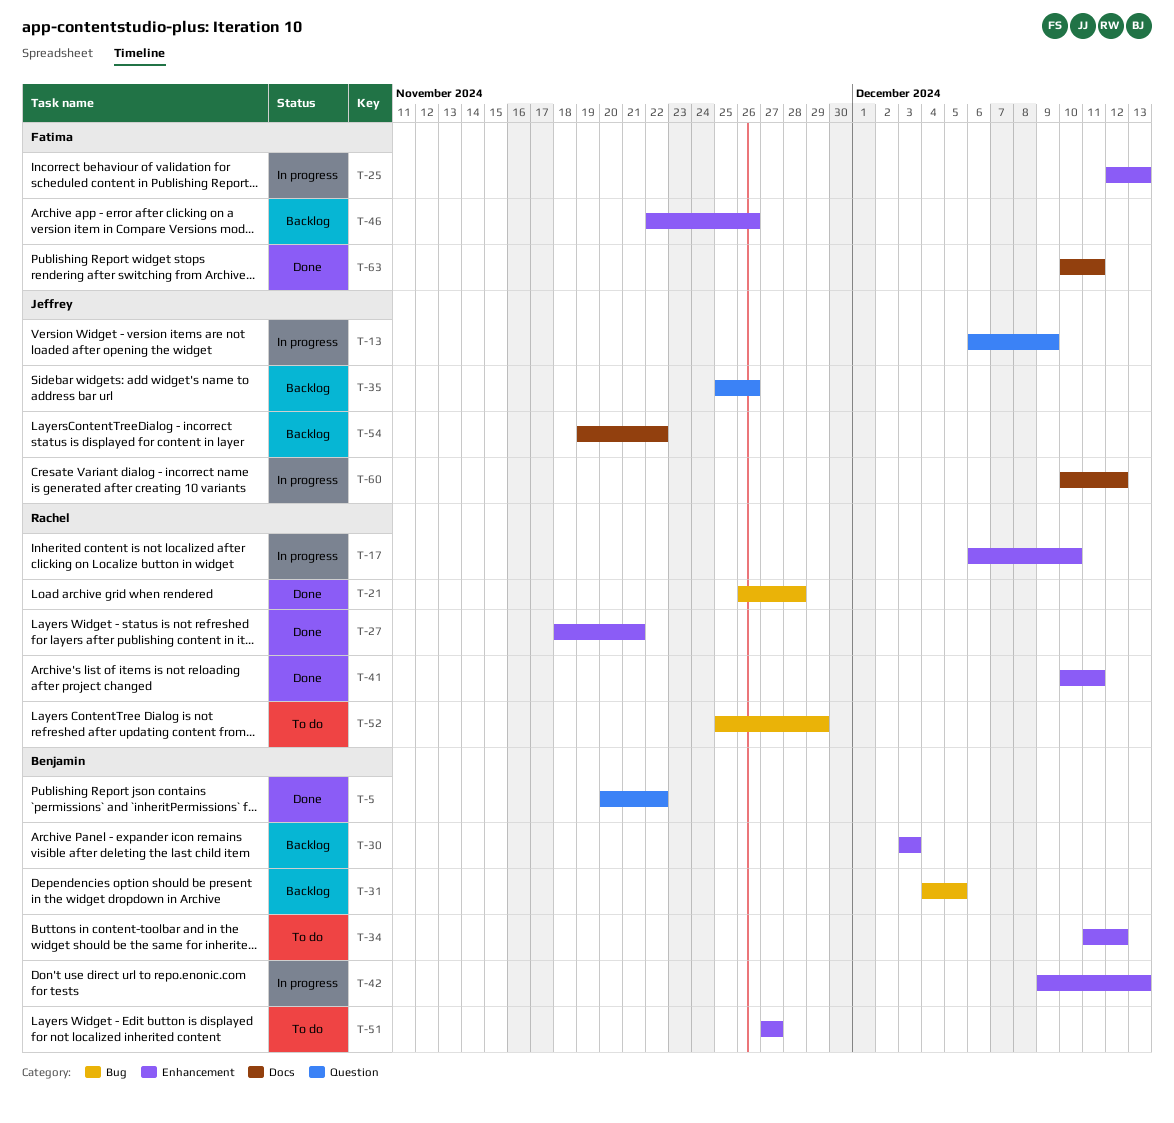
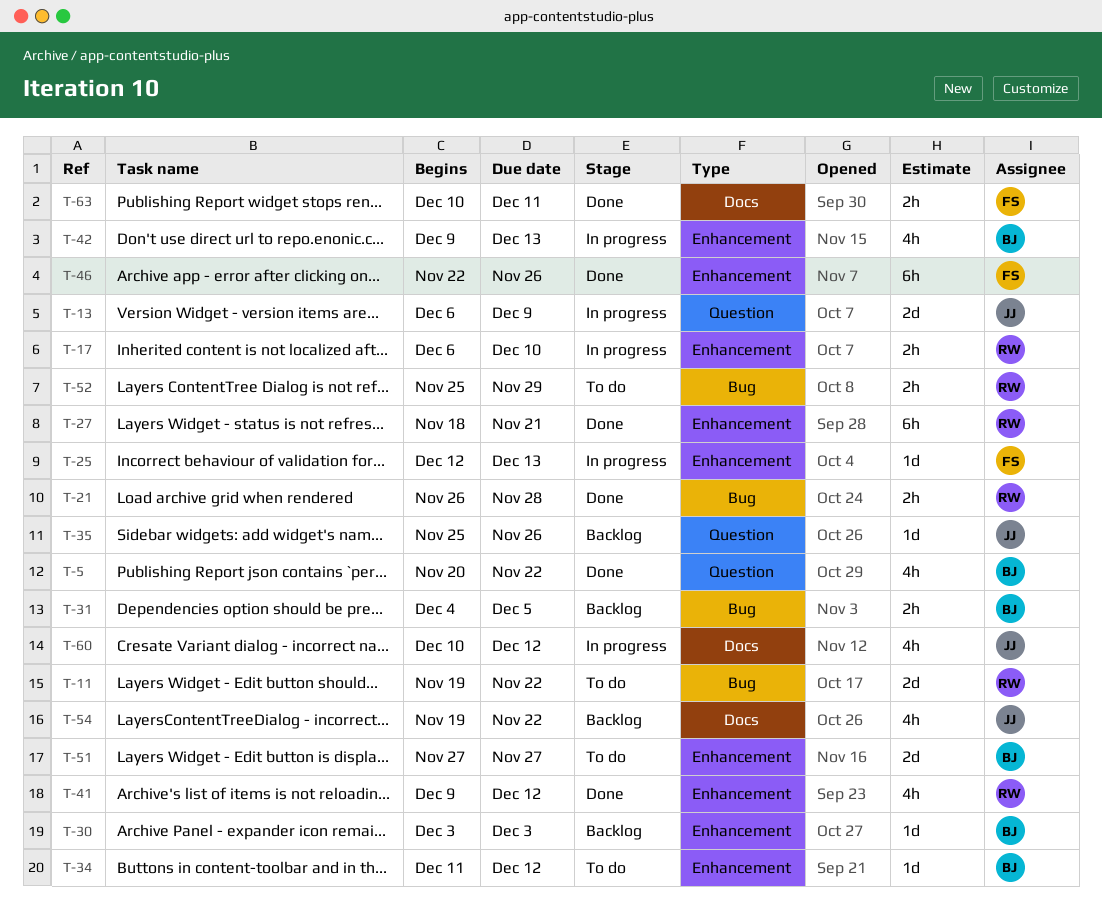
T-11: none -> present
T-41, start: Dec 10 -> Dec 9
T-41, due: Dec 11 -> Dec 12
T-46, status: Backlog -> Done

